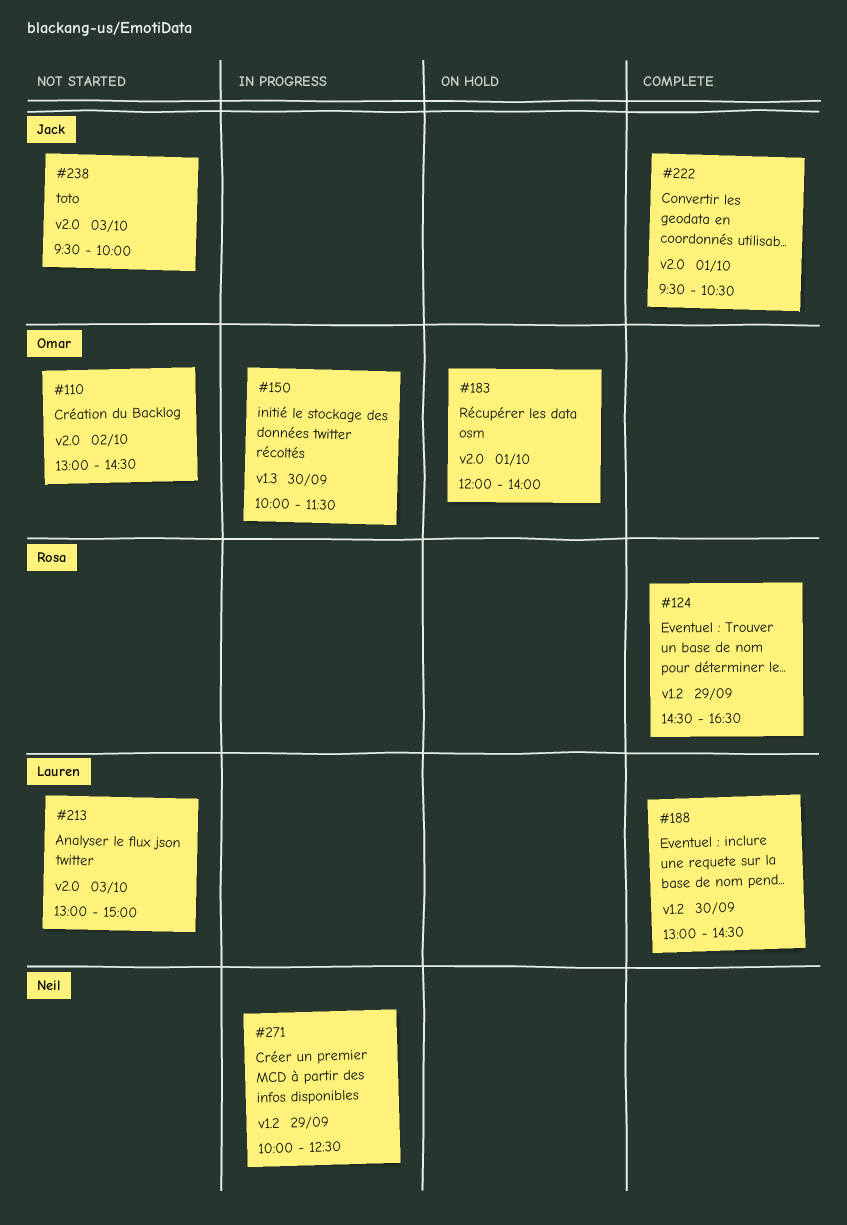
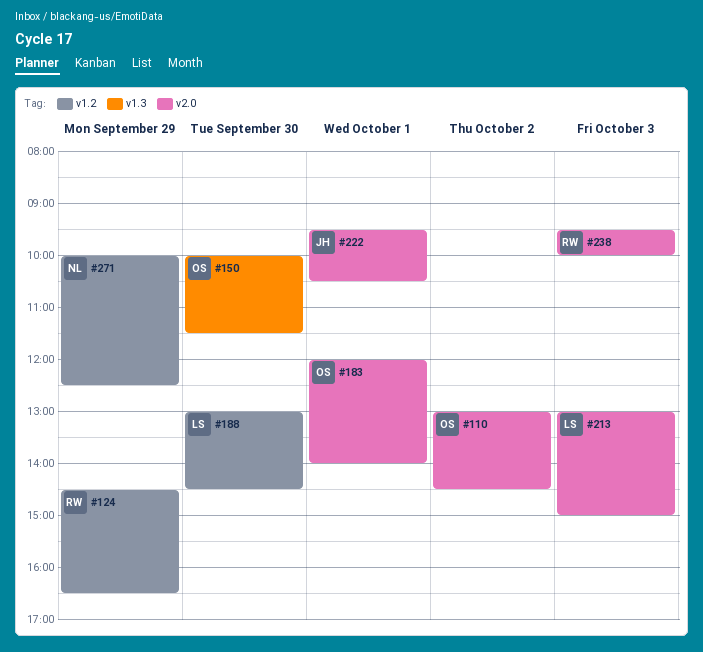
#238, owner: Jack -> Rosa

